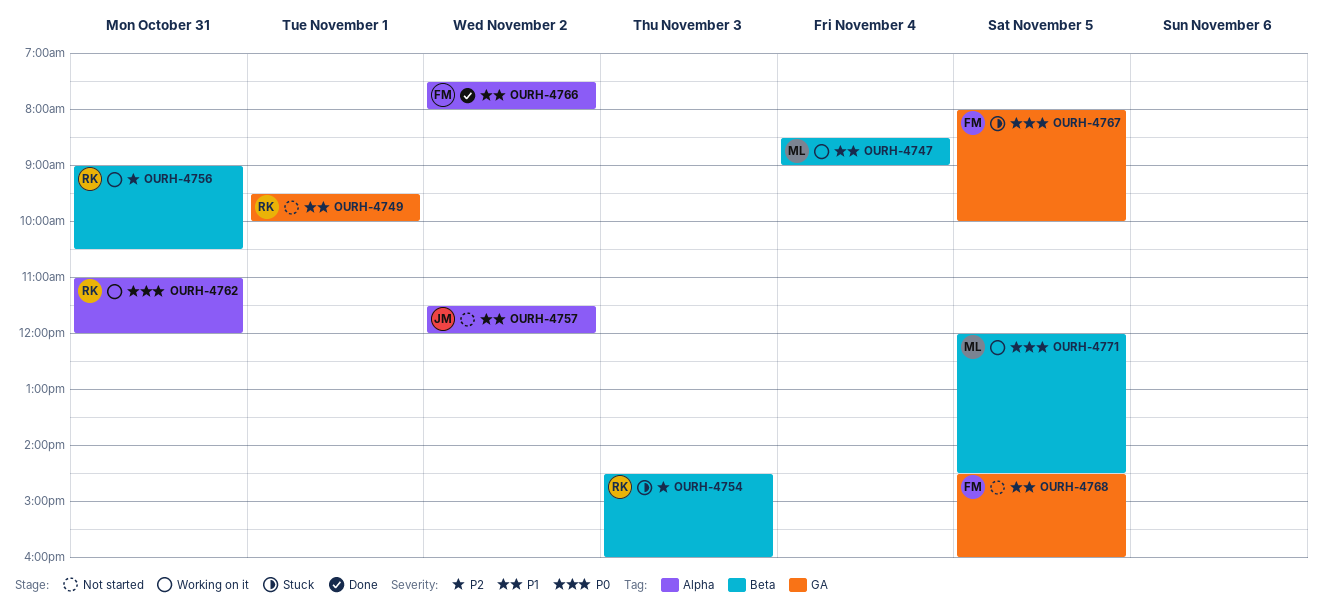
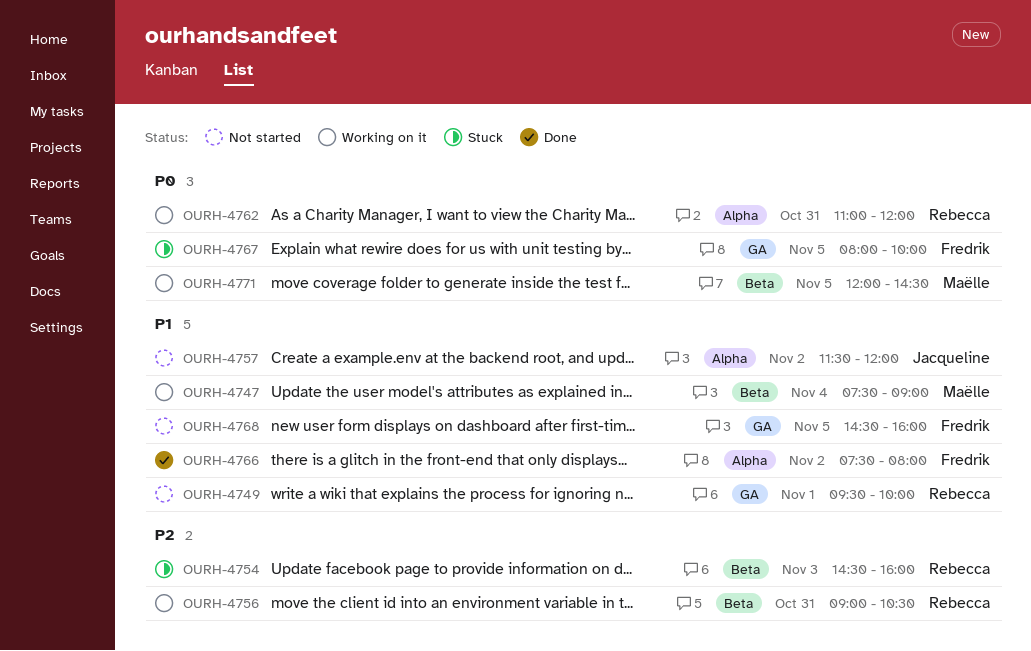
OURH-4747, begins: 08:30 -> 07:30

